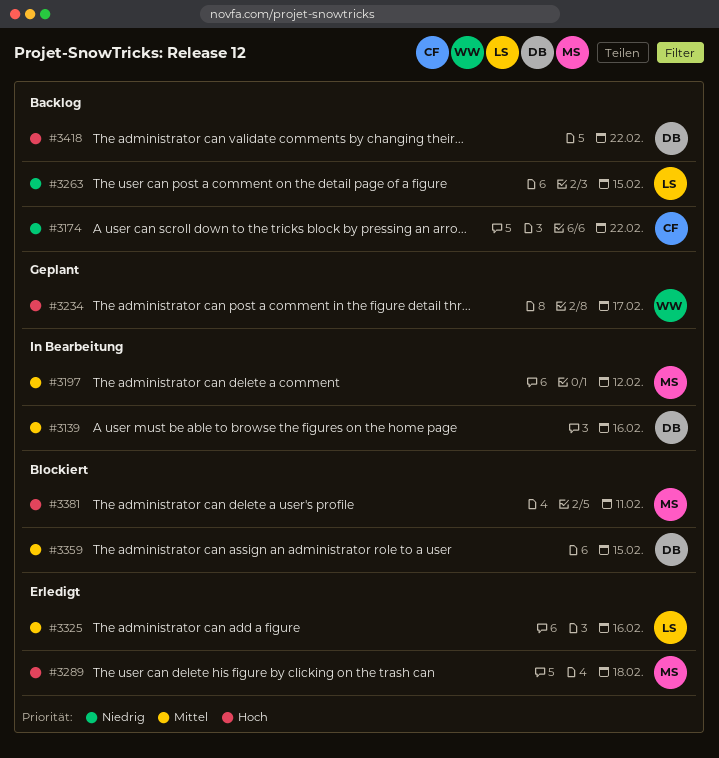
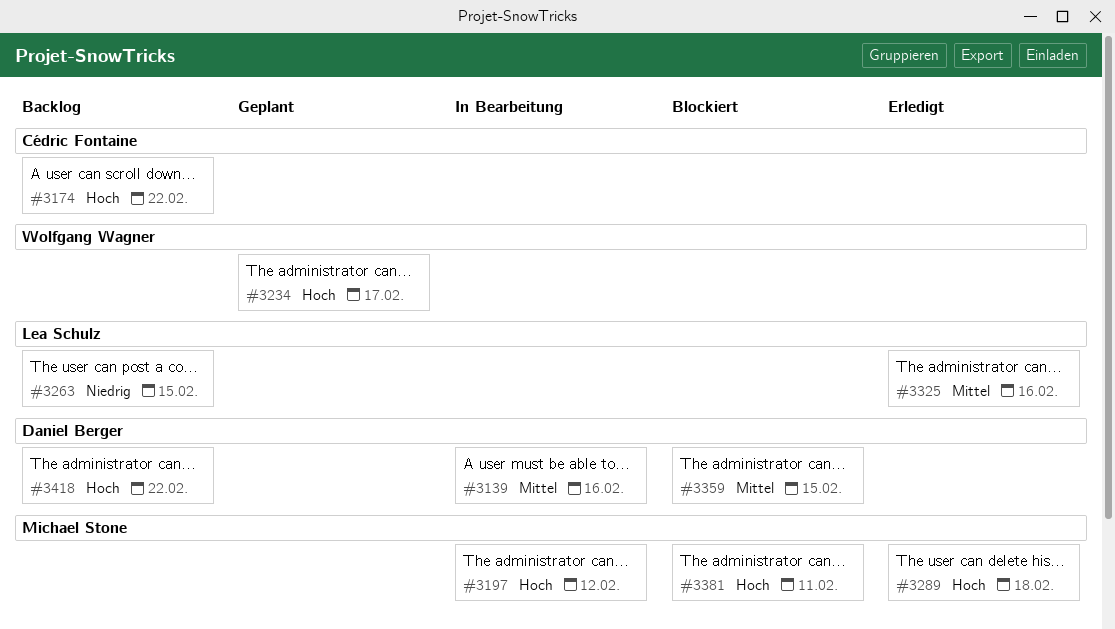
#3174, priority: Niedrig -> Hoch
#3197, priority: Mittel -> Hoch

